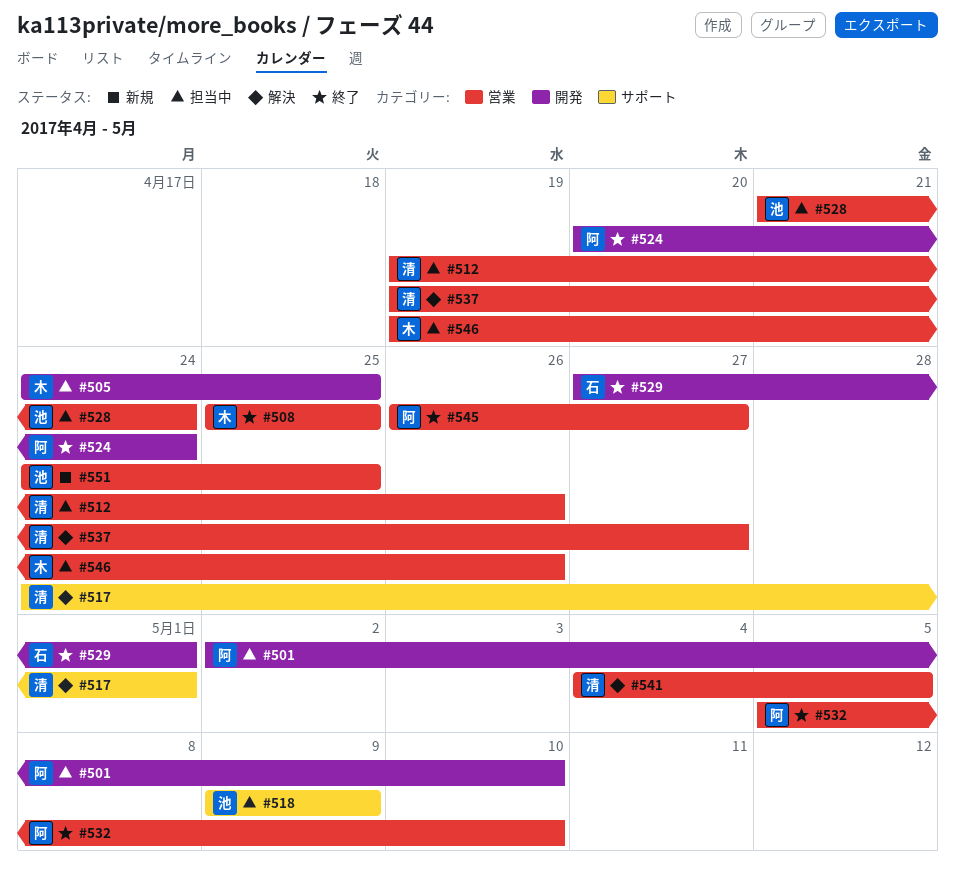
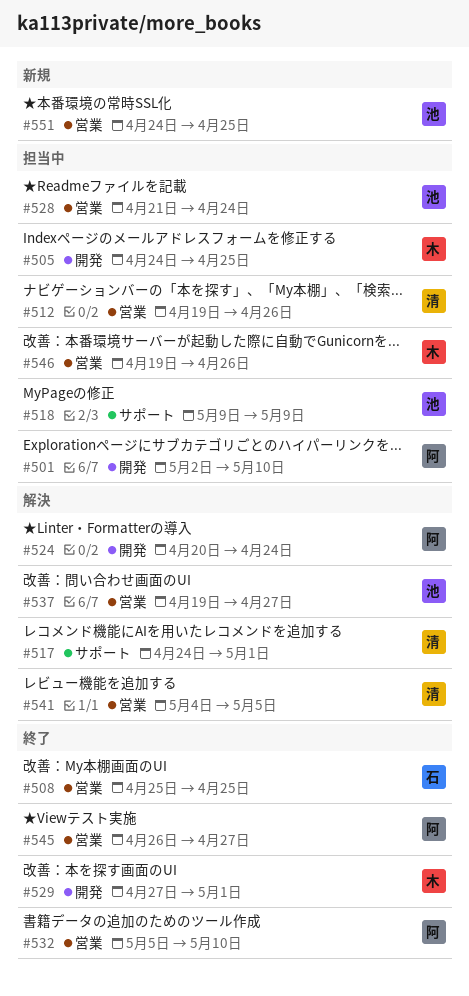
#508, owner: 木 -> 石
#524, status: 終了 -> 解決
#529, owner: 石 -> 木
#537, owner: 清 -> 池

